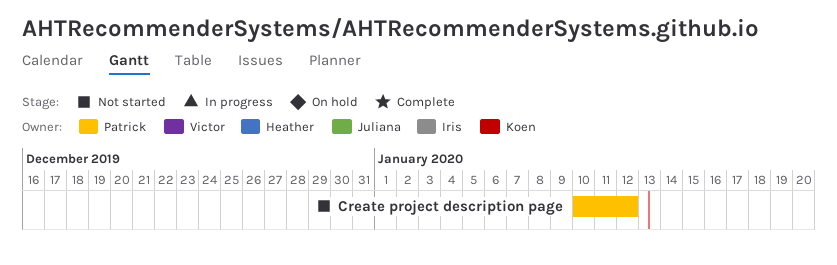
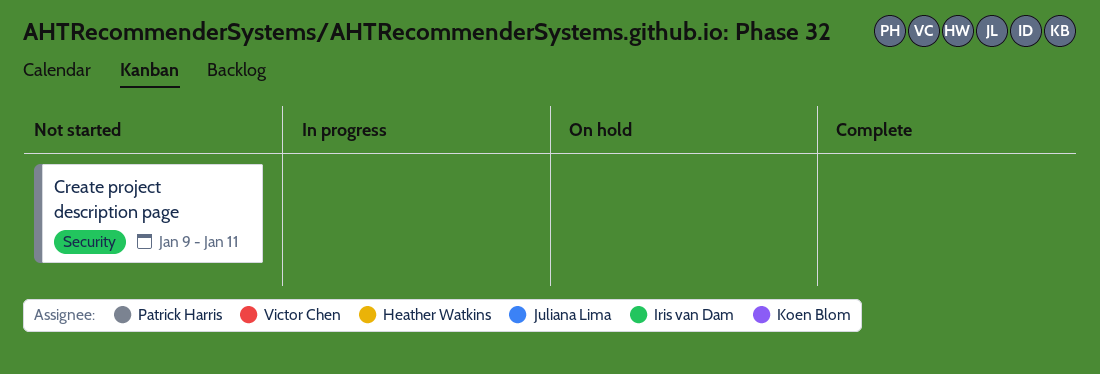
Create project description page, start: Jan 10 -> Jan 9
Create project description page, due: Jan 12 -> Jan 11

